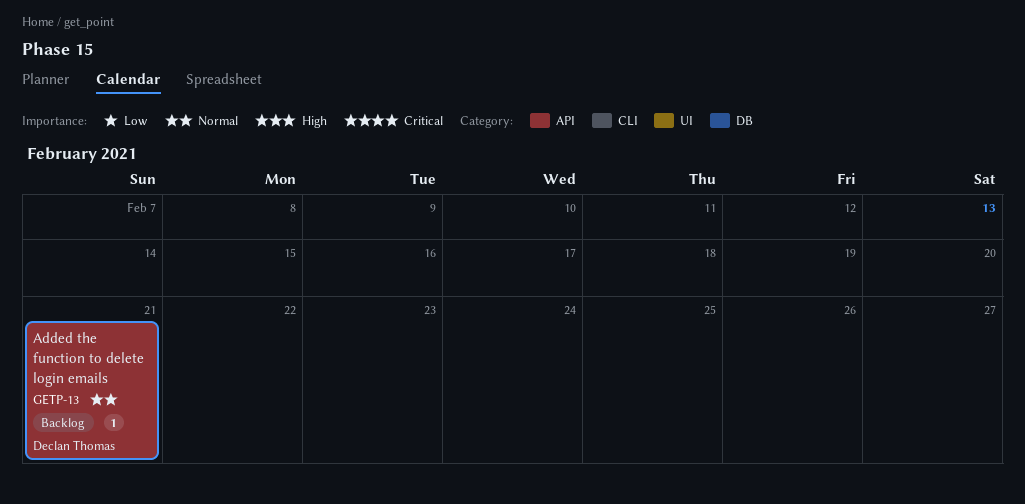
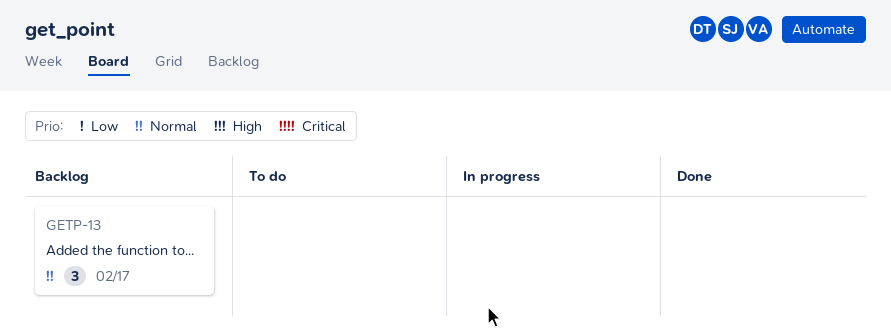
GETP-13, estimate: 1 -> 3
GETP-13, due: Feb 21 -> Feb 17

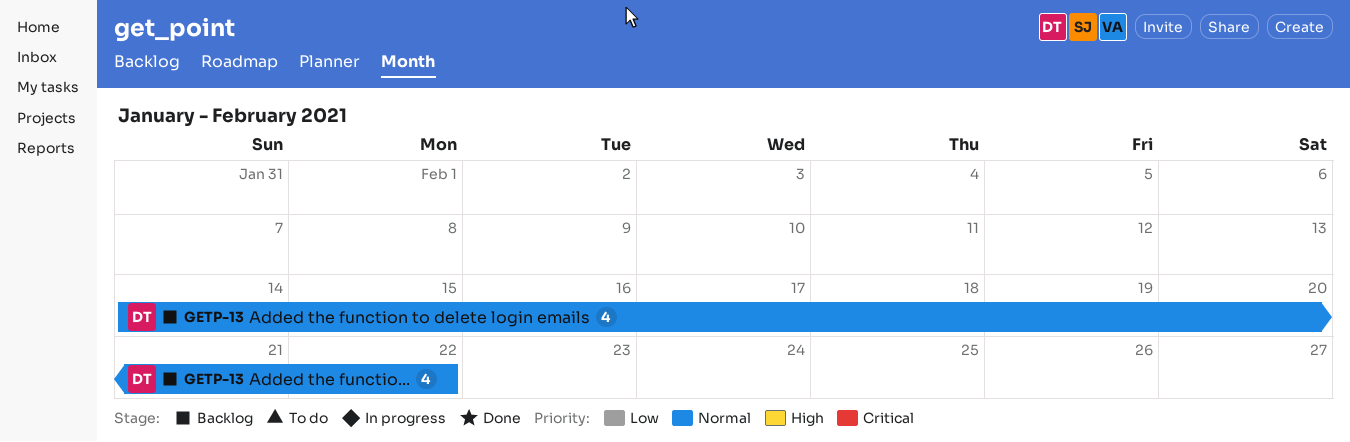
GETP-13, estimate: 3 -> 4
GETP-13, due: Feb 17 -> Feb 22

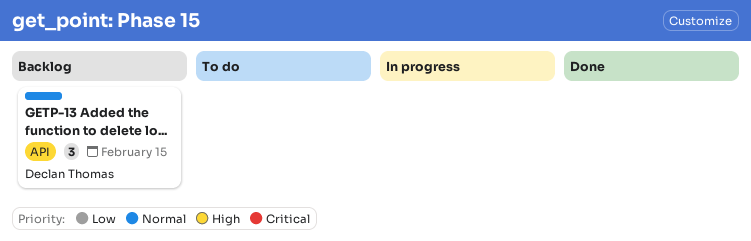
GETP-13, estimate: 4 -> 3
GETP-13, due: Feb 22 -> Feb 15

